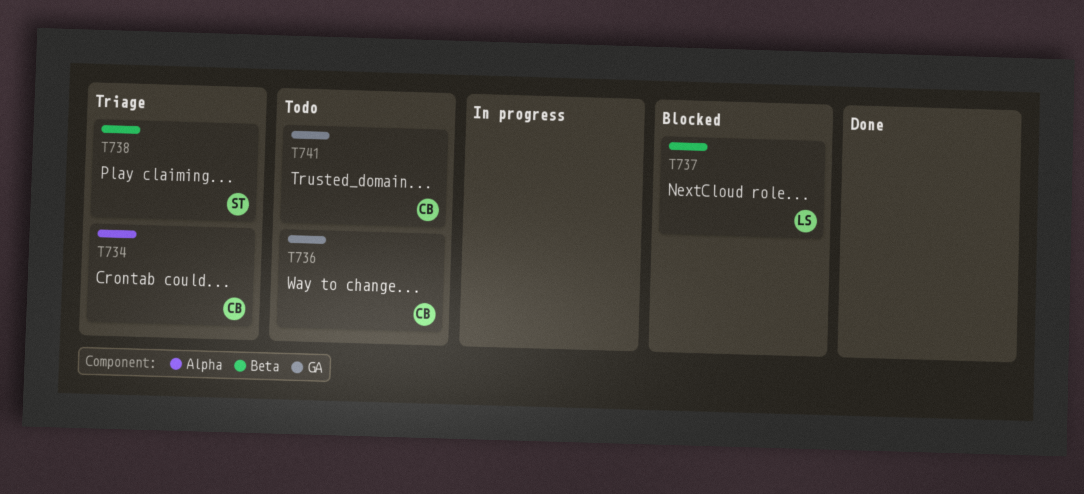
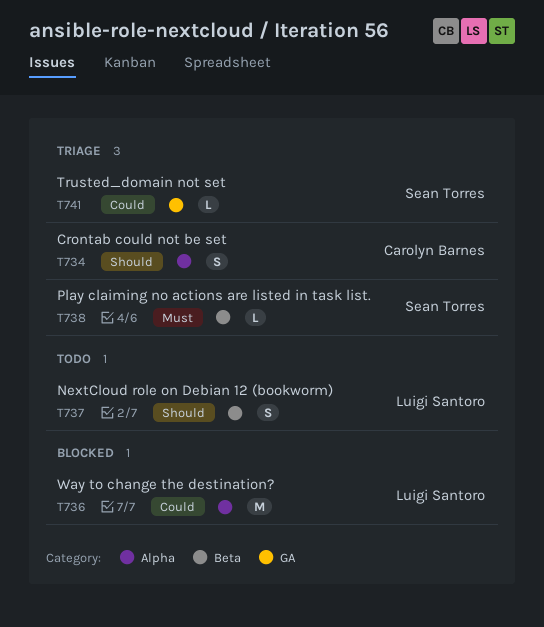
T736, status: Todo -> Blocked
T736, owner: Carolyn Barnes -> Luigi Santoro
T736, label: GA -> Alpha
T737, status: Blocked -> Todo
T741, status: Todo -> Triage
T741, owner: Carolyn Barnes -> Sean Torres

